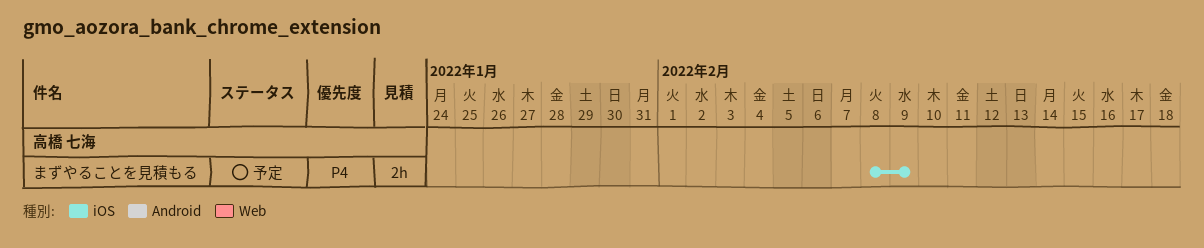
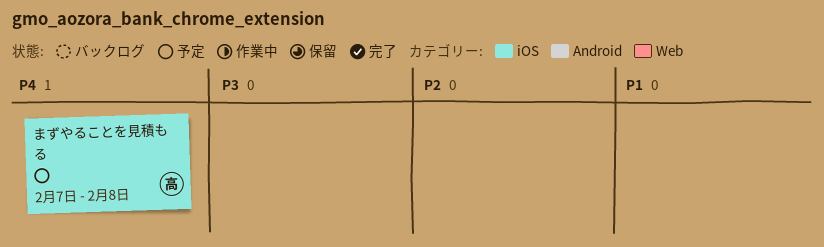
まずやることを見積もる, start: Feb 8 -> Feb 7
まずやることを見積もる, due: Feb 9 -> Feb 8

